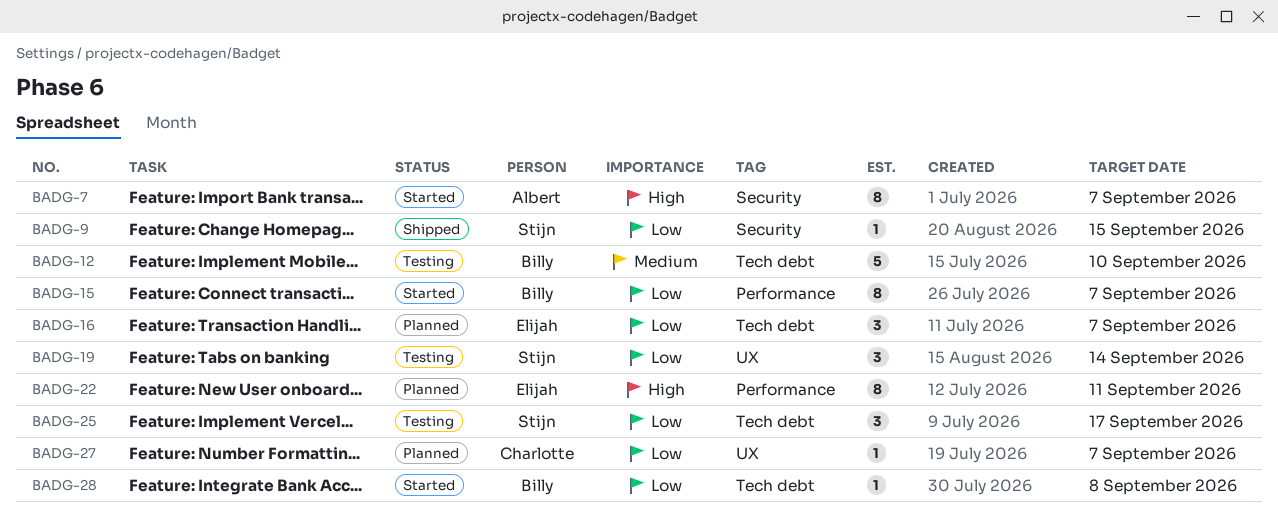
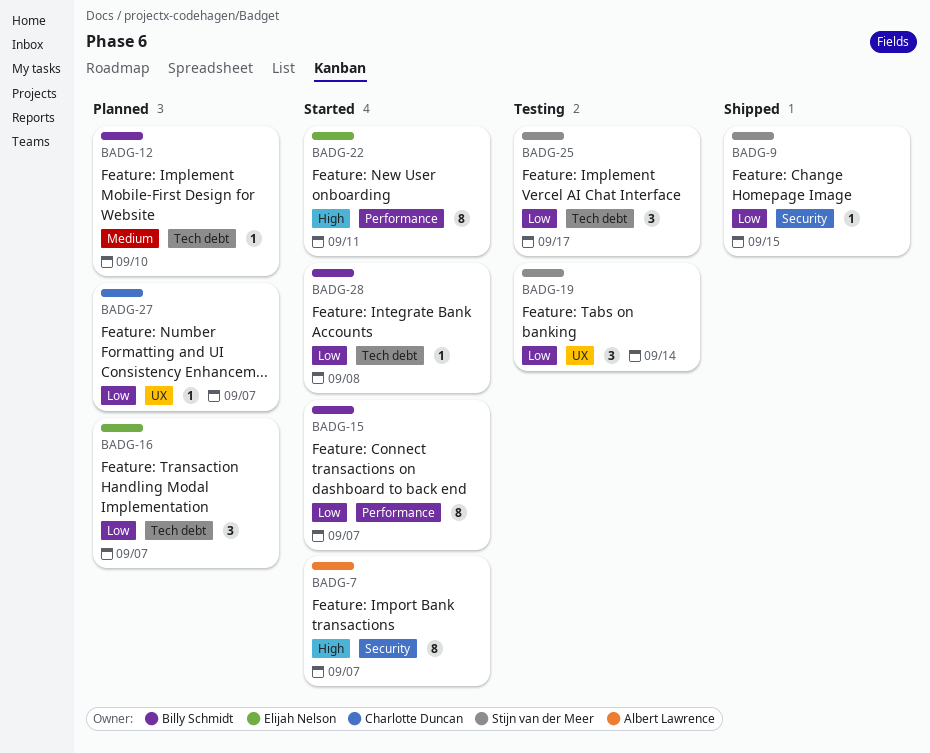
BADG-12, status: Testing -> Planned
BADG-12, estimate: 5 -> 1
BADG-22, status: Planned -> Started

